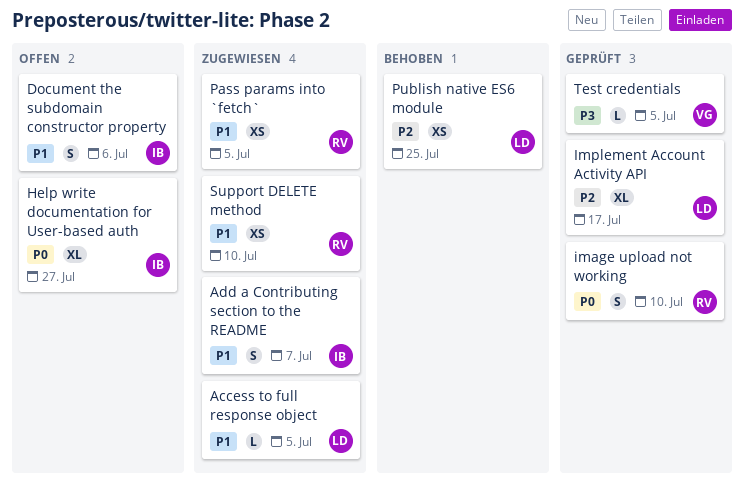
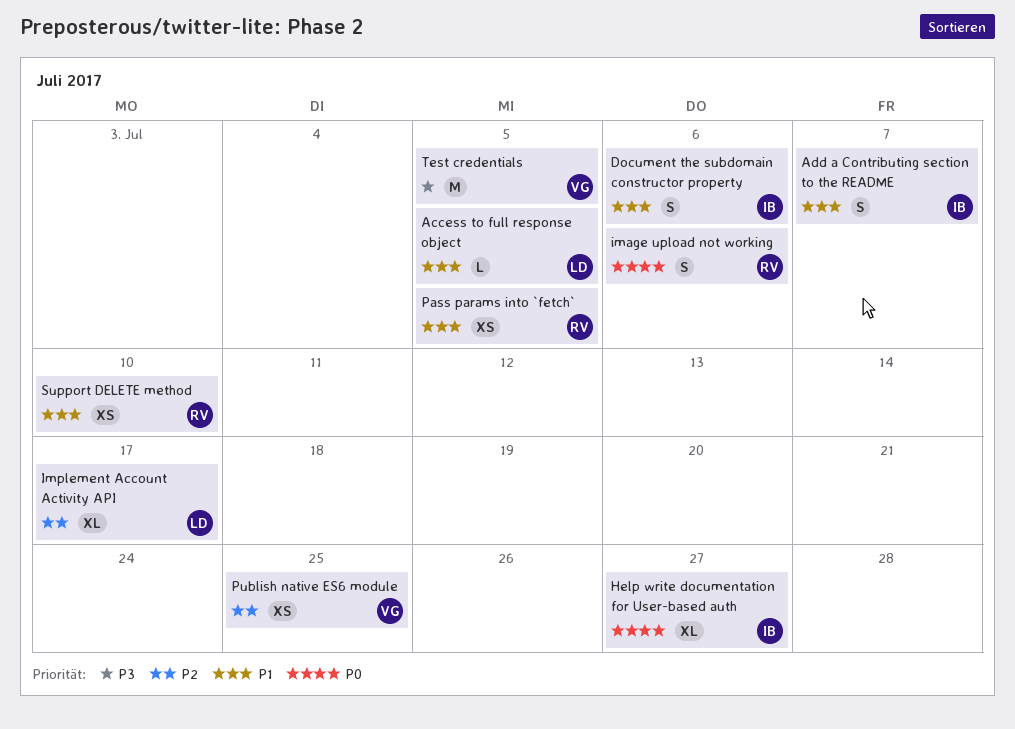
image upload not working, due: Jul 10 -> Jul 6
Publish native ES6 module, owner: LD -> VG
Test credentials, estimate: L -> M

